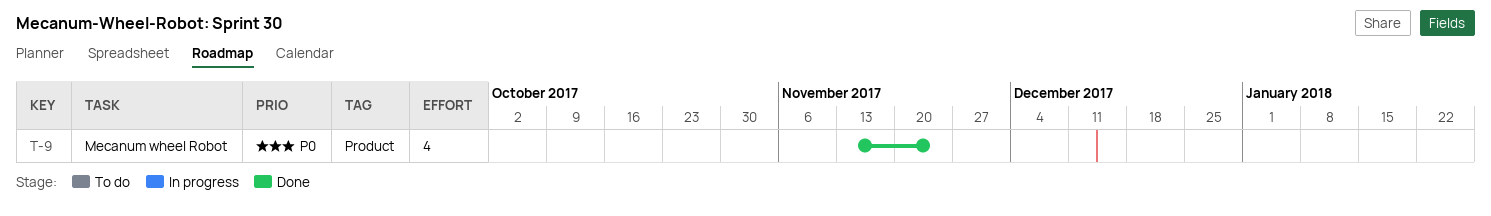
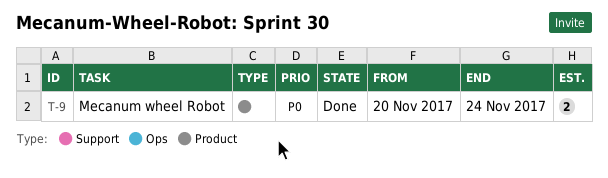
T-9, estimate: 4 -> 2
T-9, start: Nov 13 -> Nov 20

